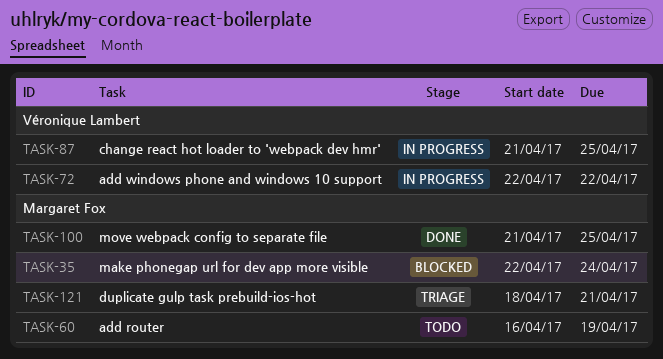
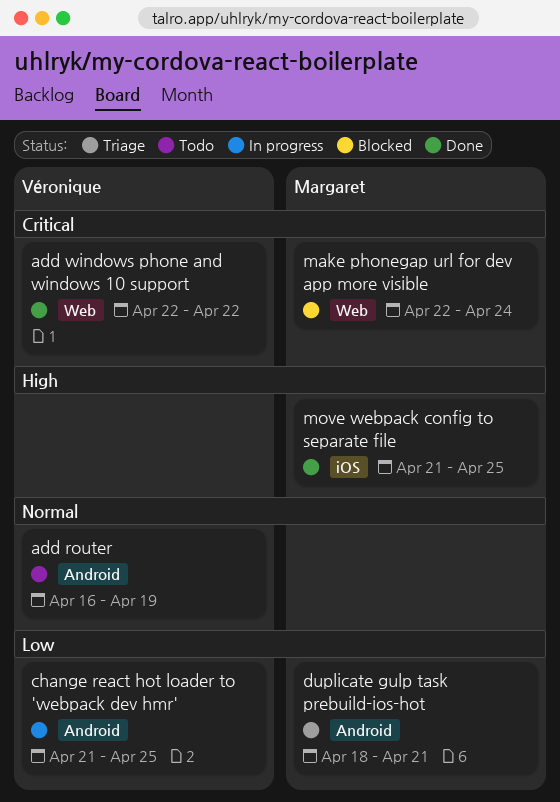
add router, owner: Margaret Fox -> Véronique Lambert
add windows phone and windows 10 support, status: In progress -> Done

